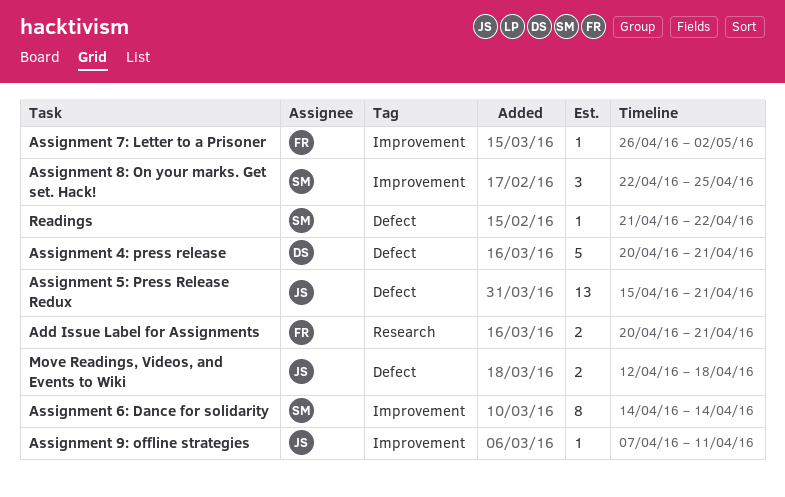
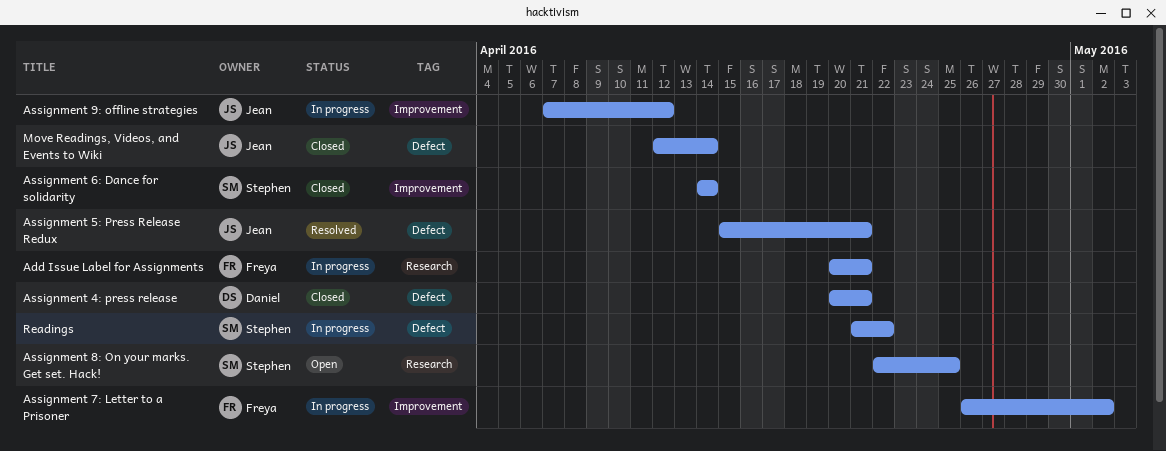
Assignment 8: On your marks. Get set. Hack!, label: Improvement -> Research
Assignment 9: offline strategies, due: Apr 11 -> Apr 12
Move Readings, Videos, and Events to Wiki, due: Apr 18 -> Apr 14

